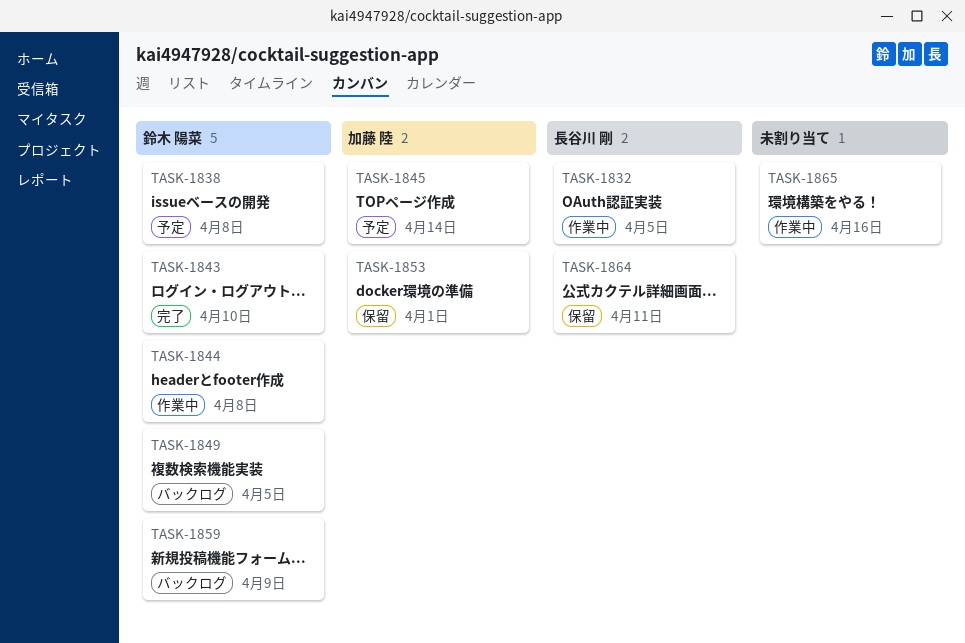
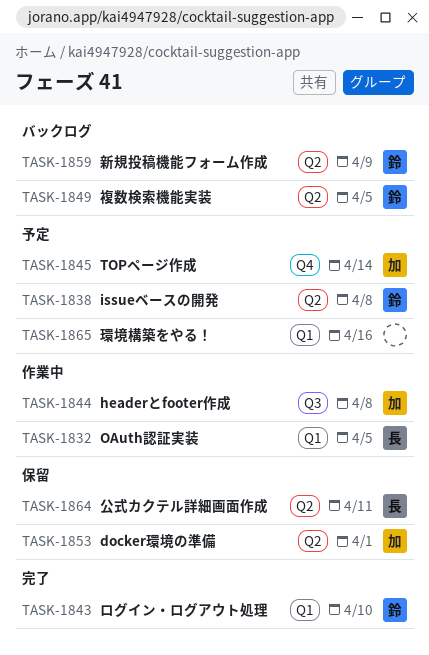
TASK-1844, owner: 鈴木 陽菜 -> 加藤 陸
TASK-1865, status: 作業中 -> 予定

